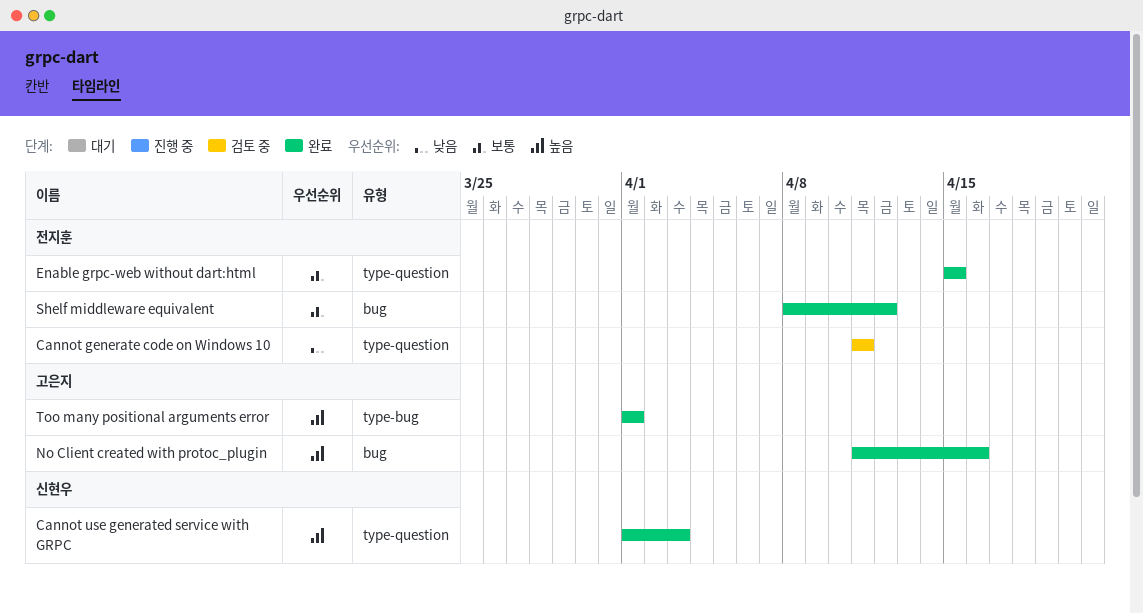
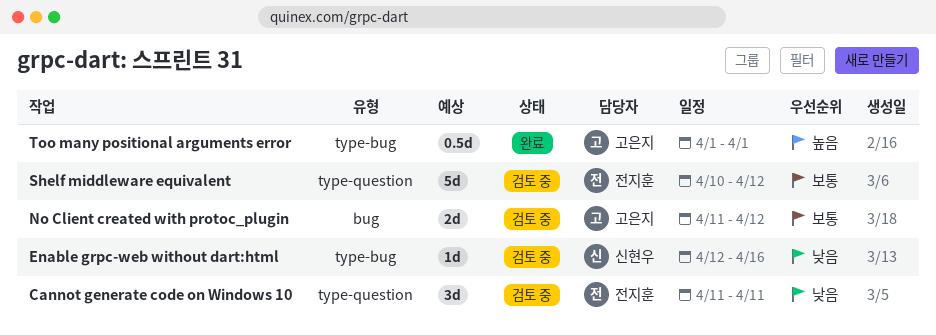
Cannot use generated service with GRPC: present -> none
Enable grpc-web without dart:html, status: 완료 -> 검토 중
Enable grpc-web without dart:html, owner: 전지훈 -> 신현우
Enable grpc-web without dart:html, priority: 보통 -> 낮음
Enable grpc-web without dart:html, label: type-question -> type-bug
Enable grpc-web without dart:html, start: Apr 15 -> Apr 12
Enable grpc-web without dart:html, due: Apr 15 -> Apr 16
No Client created with protoc_plugin, status: 완료 -> 검토 중
No Client created with protoc_plugin, priority: 높음 -> 보통
No Client created with protoc_plugin, due: Apr 16 -> Apr 12
Shelf middleware equivalent, status: 완료 -> 검토 중
Shelf middleware equivalent, label: bug -> type-question
Shelf middleware equivalent, start: Apr 8 -> Apr 10

